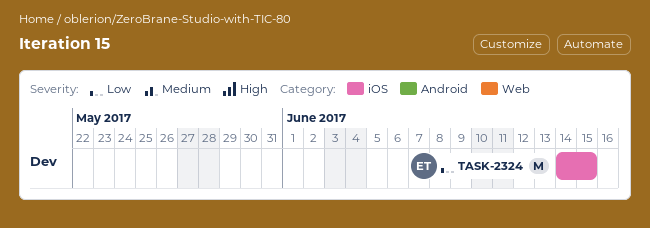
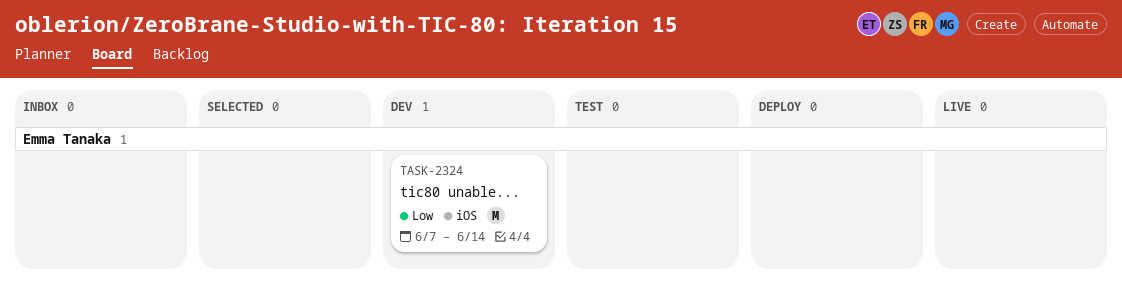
TASK-2324, start: Jun 14 -> Jun 7
TASK-2324, due: Jun 15 -> Jun 14

